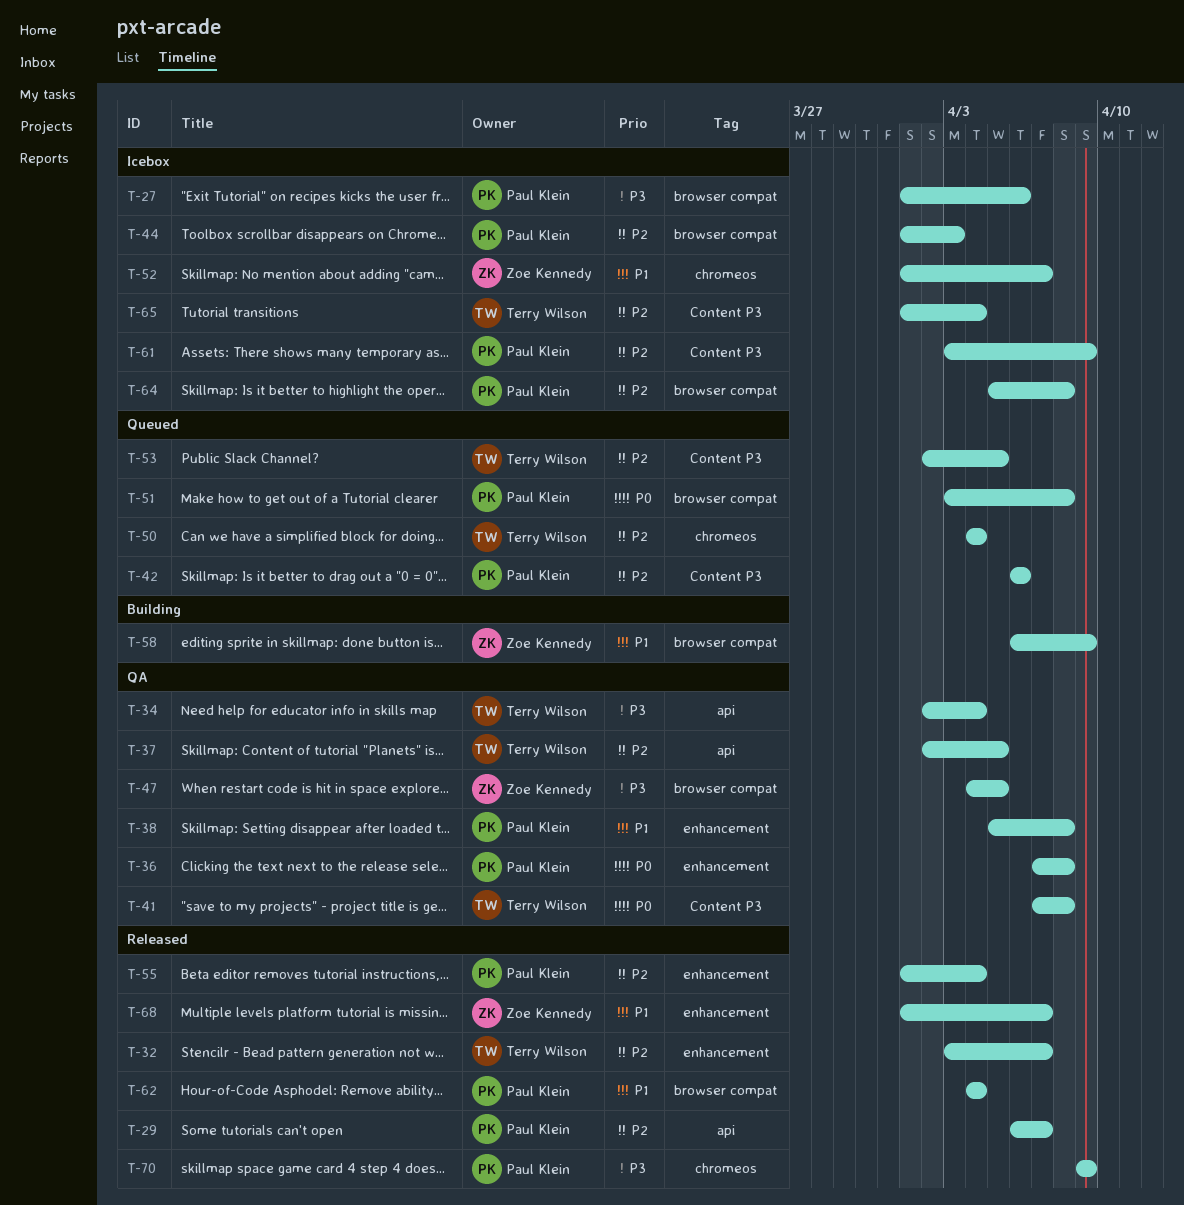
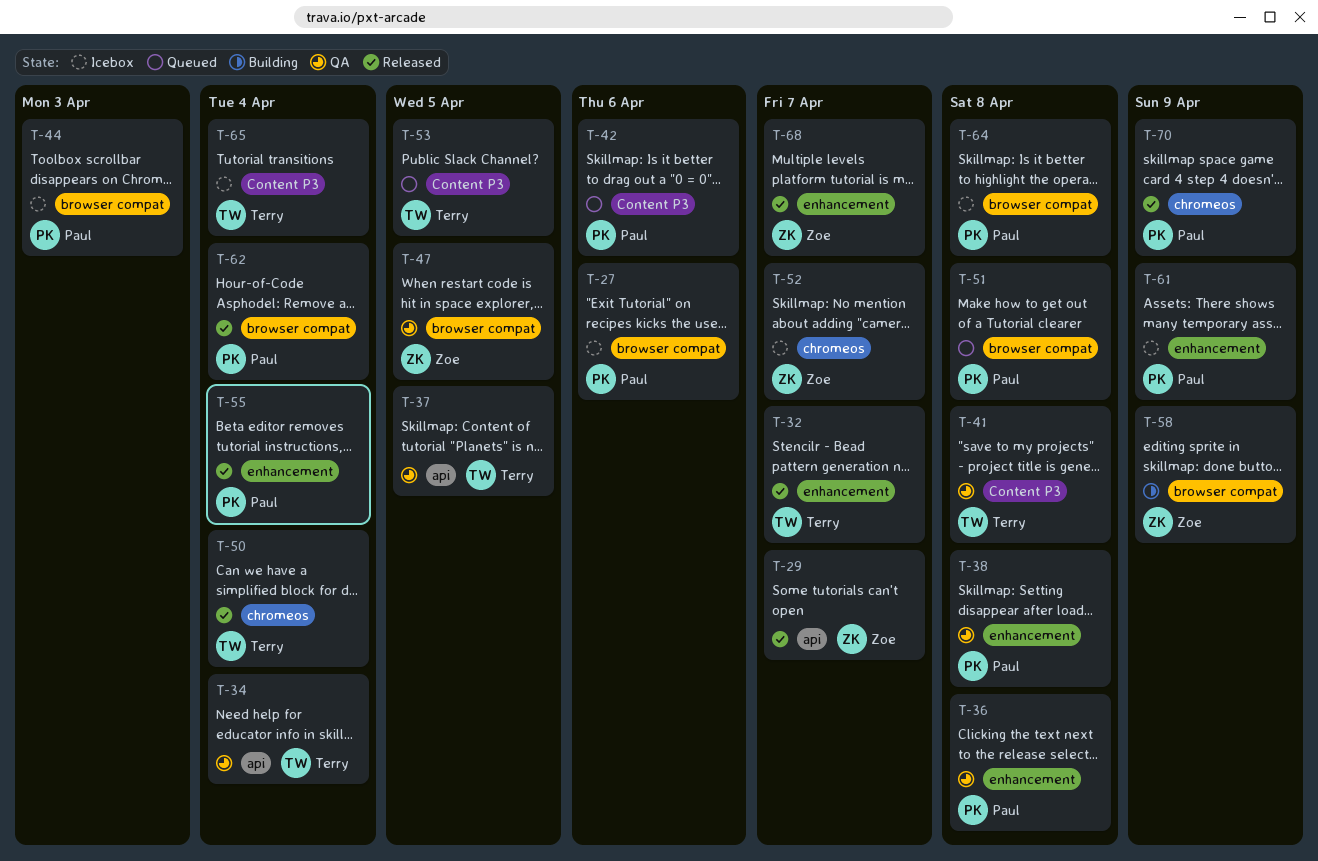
T-29, owner: Paul Klein -> Zoe Kennedy
T-50, status: Queued -> Released
T-61, label: Content P3 -> enhancement

